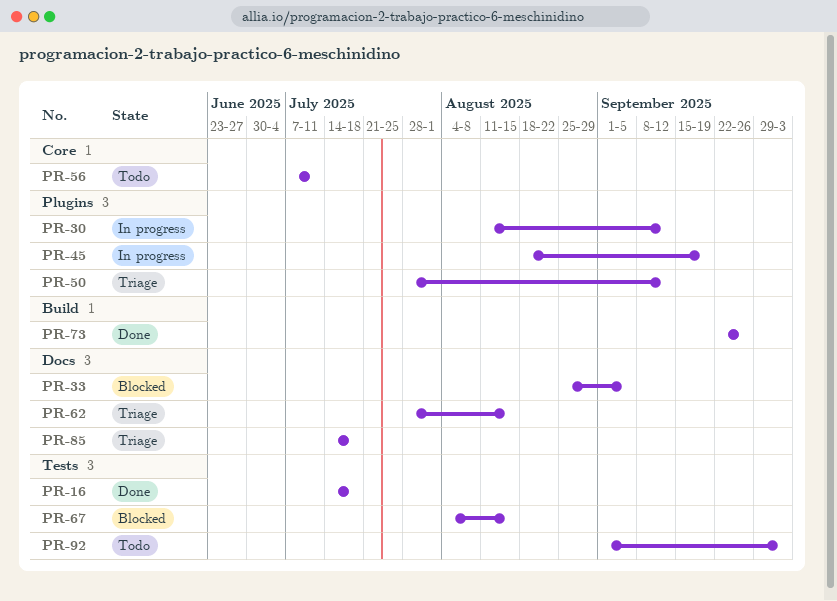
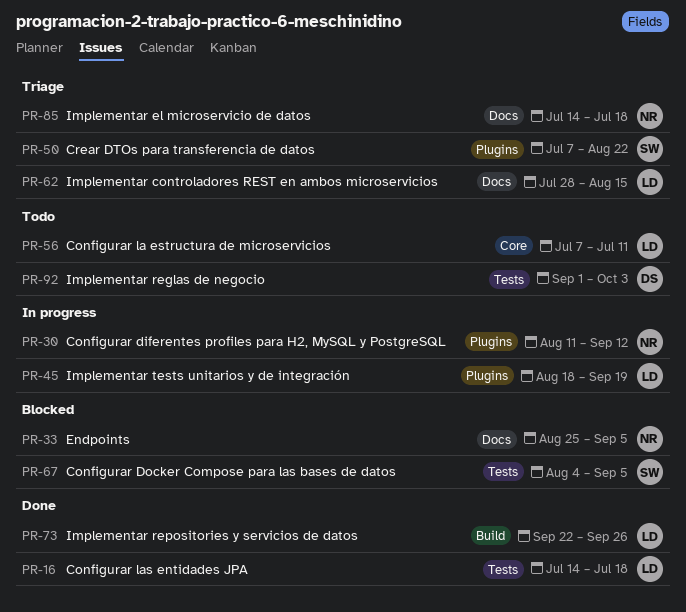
PR-50, start: Jul 28 -> Jul 7
PR-50, due: Sep 12 -> Aug 22
PR-67, due: Aug 15 -> Sep 5

